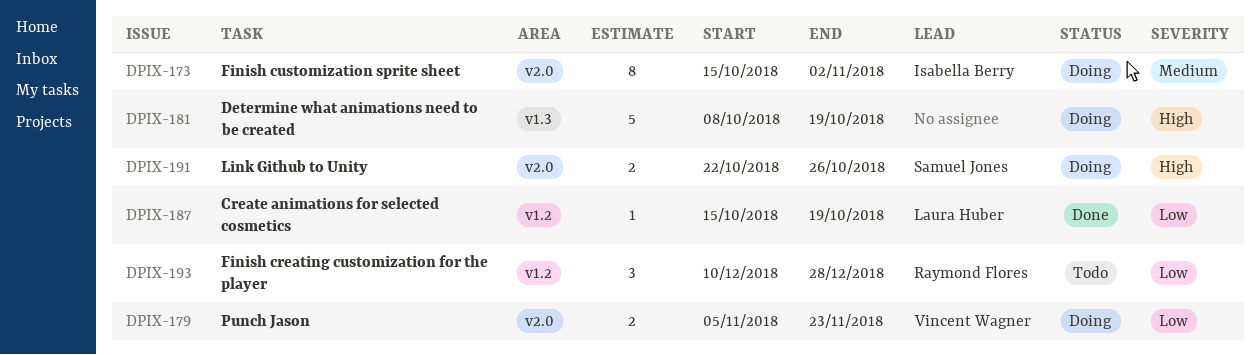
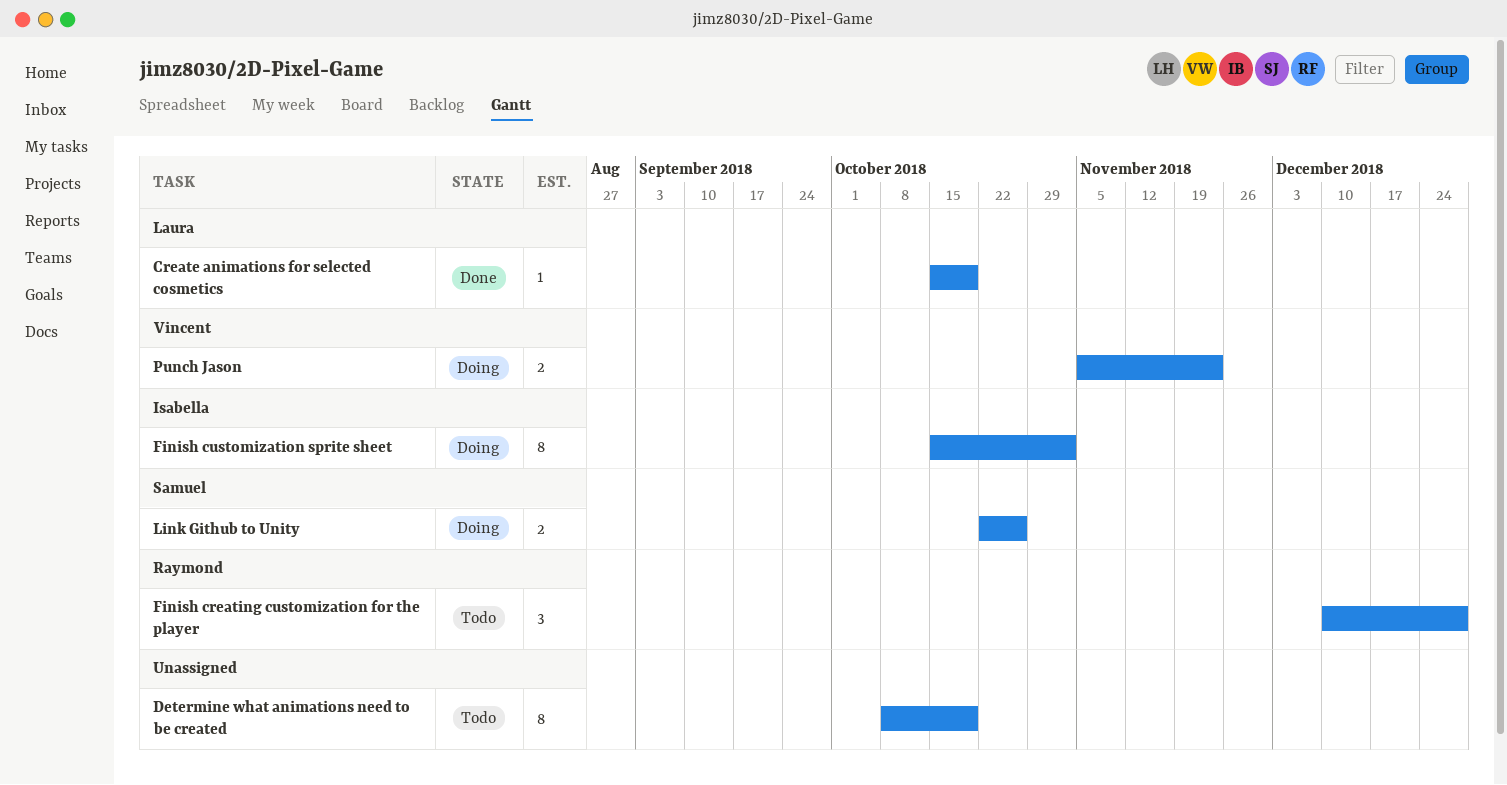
Determine what animations need to be created, status: Doing -> Todo
Determine what animations need to be created, estimate: 5 -> 8

